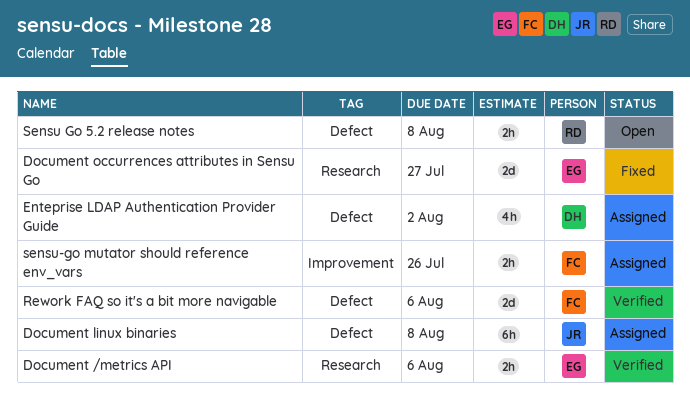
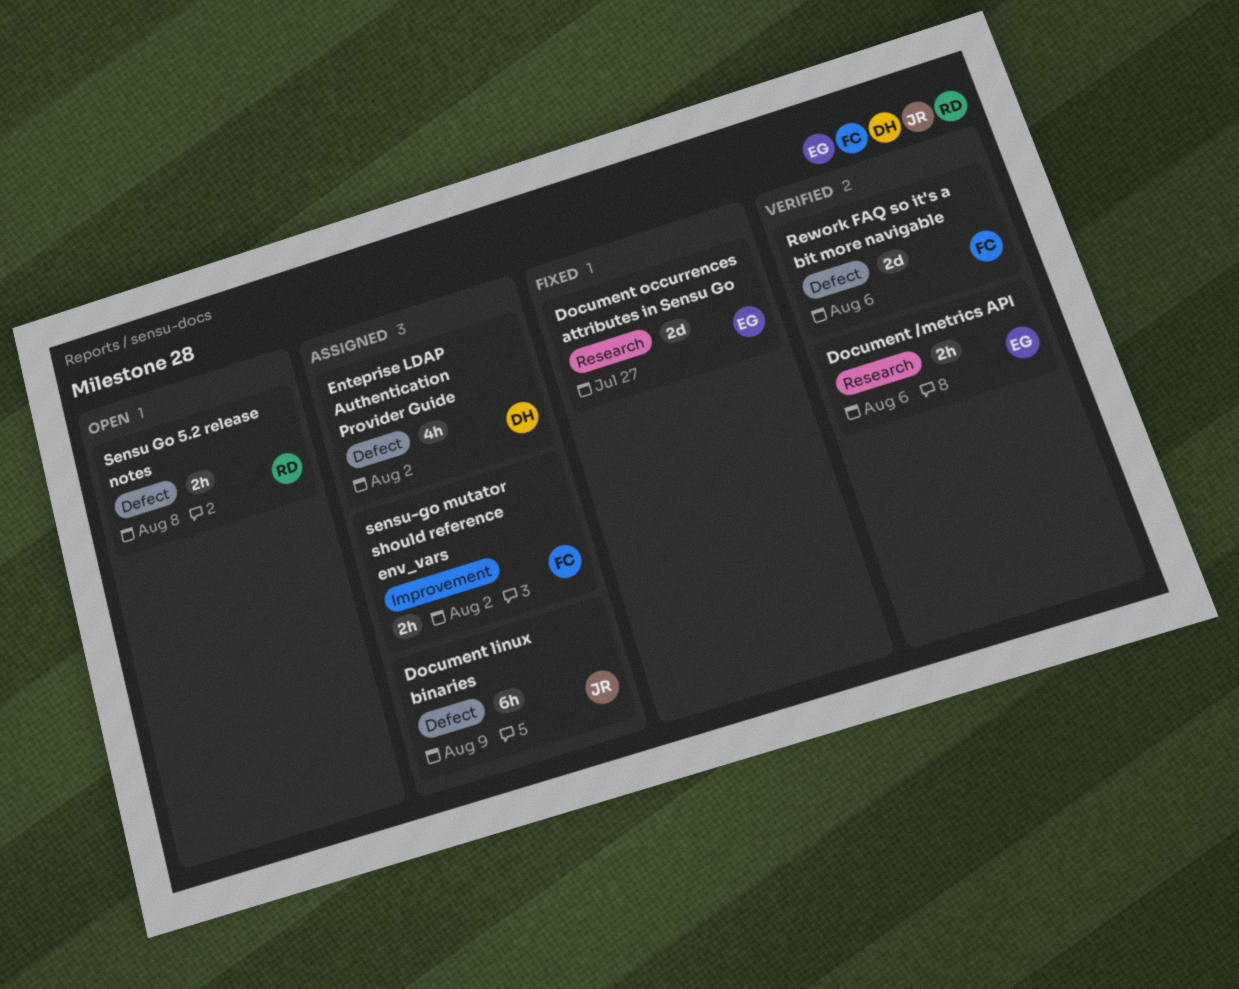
Document linux binaries, due: Aug 8 -> Aug 9
sensu-go mutator should reference env_vars, due: Jul 26 -> Aug 2

